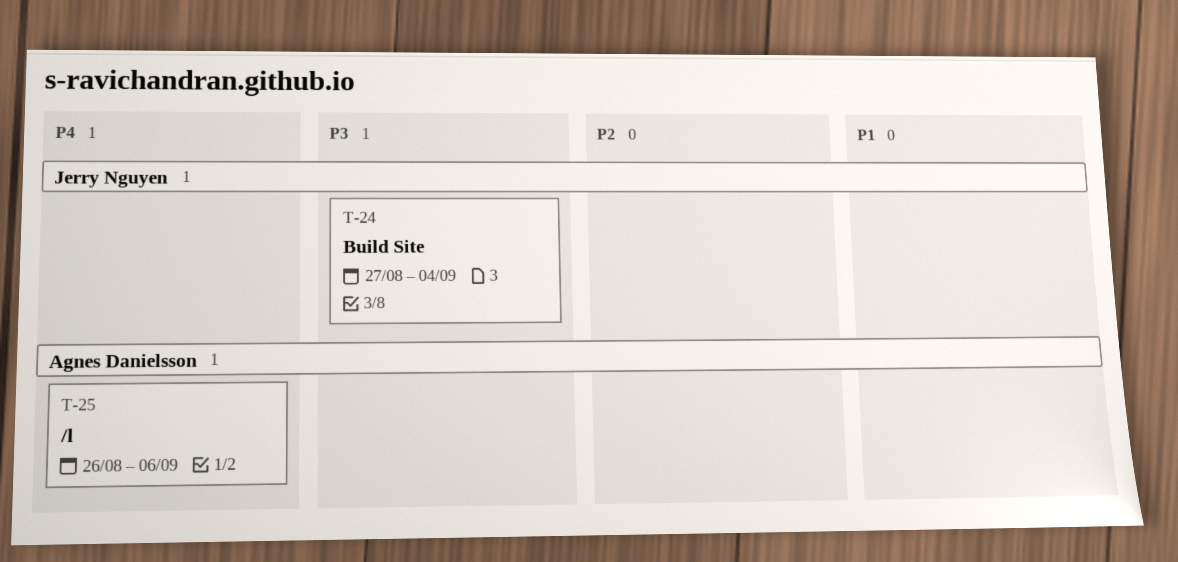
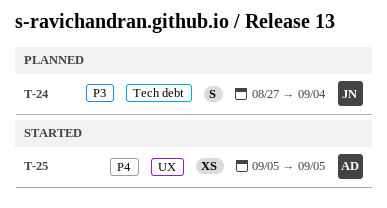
T-25, start: Aug 26 -> Sep 5
T-25, due: Sep 6 -> Sep 5

